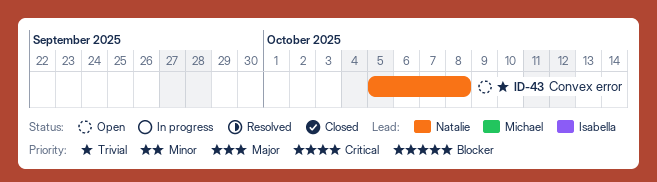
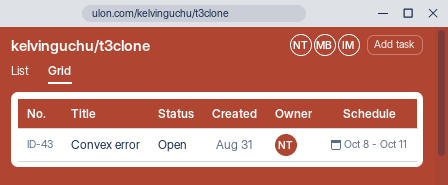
ID-43, start: Oct 5 -> Oct 8
ID-43, due: Oct 8 -> Oct 11

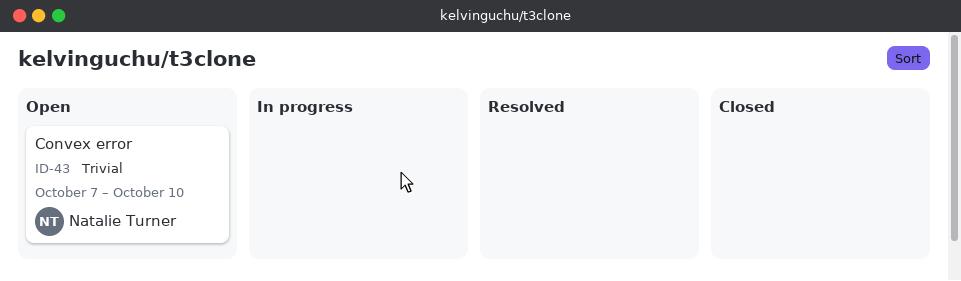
ID-43, start: Oct 8 -> Oct 7
ID-43, due: Oct 11 -> Oct 10

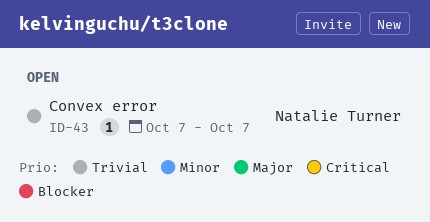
ID-43, due: Oct 10 -> Oct 7

